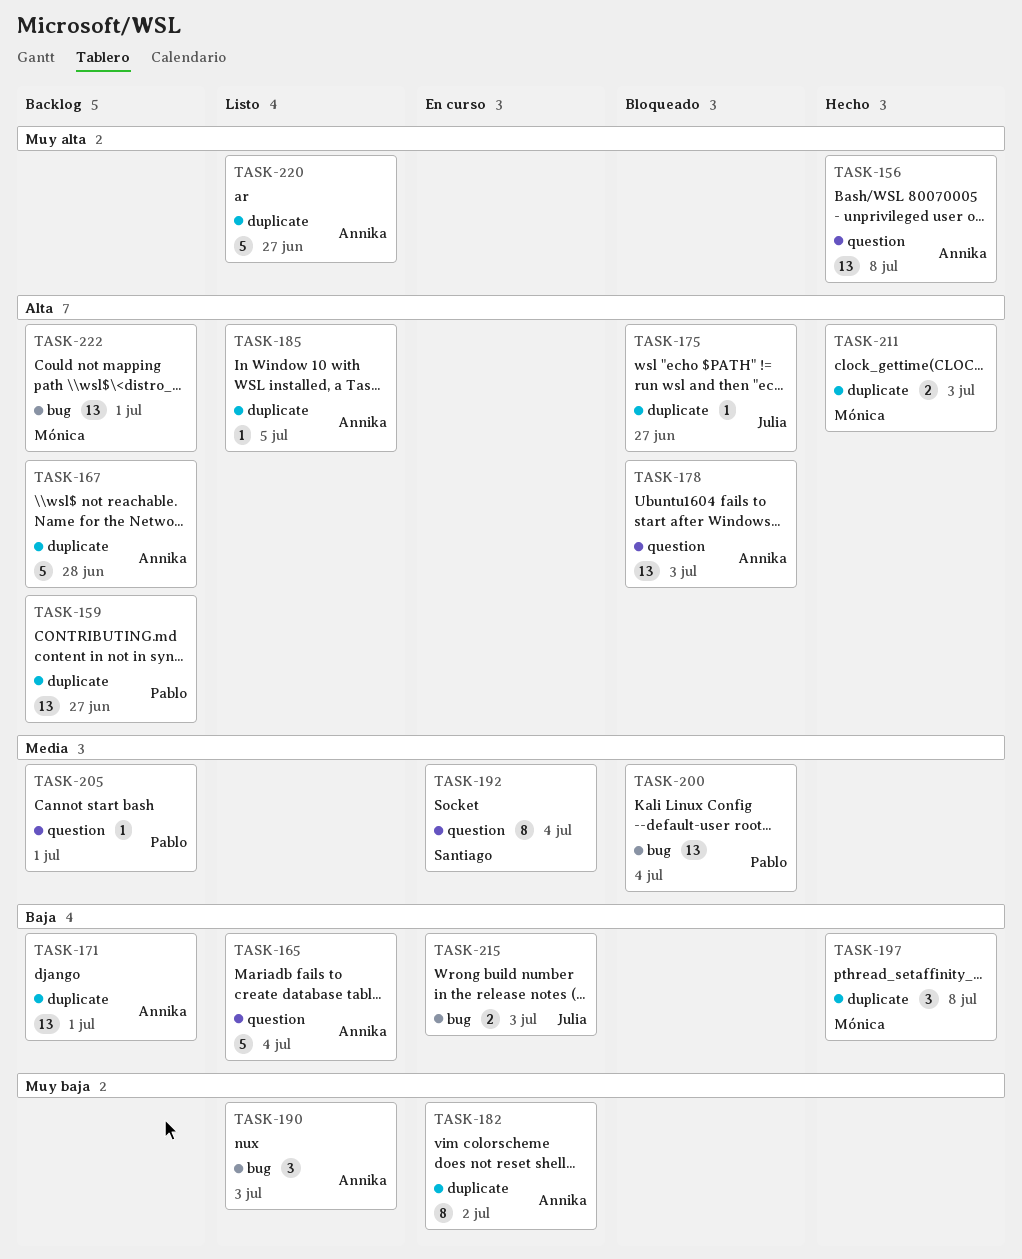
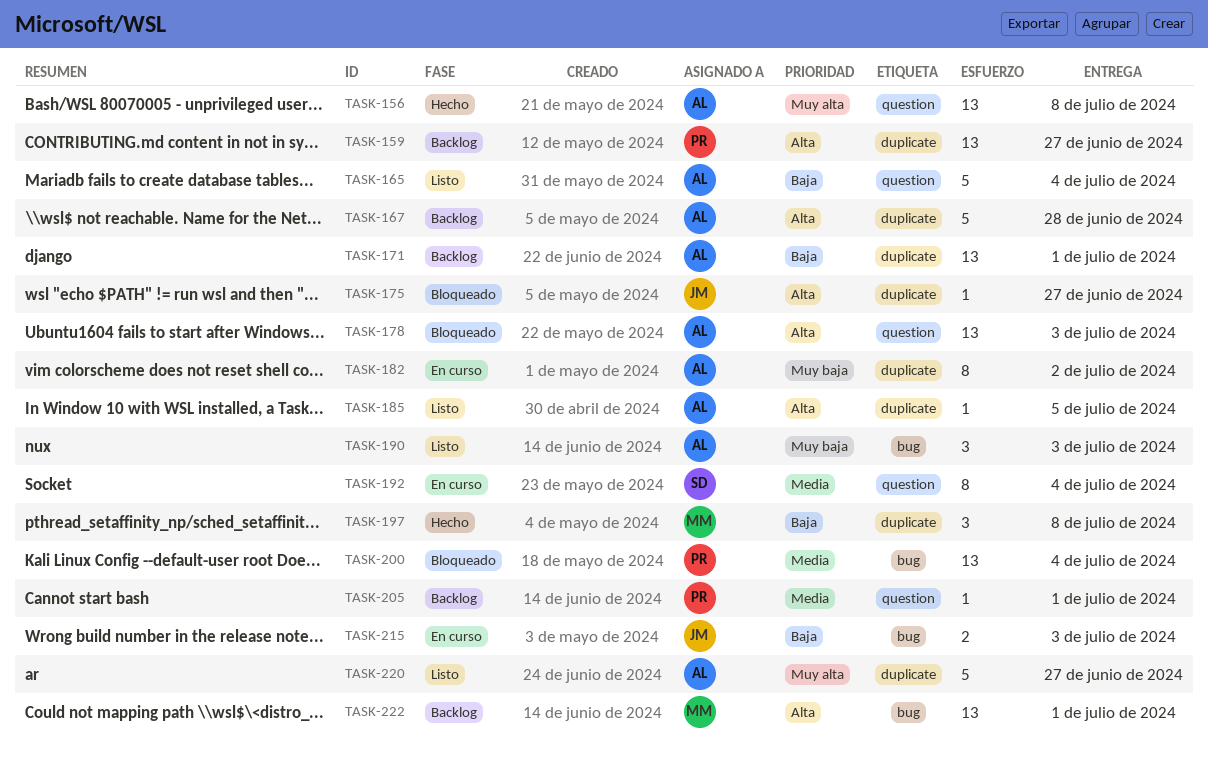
TASK-211: present -> none

